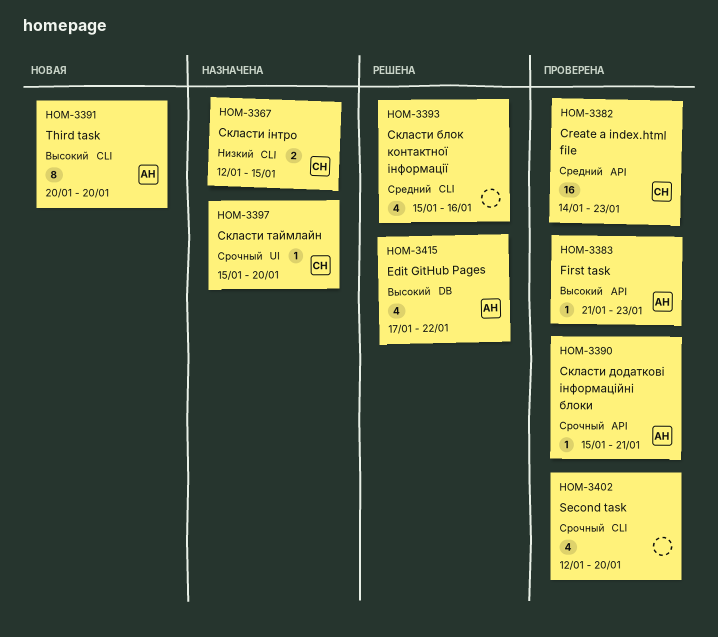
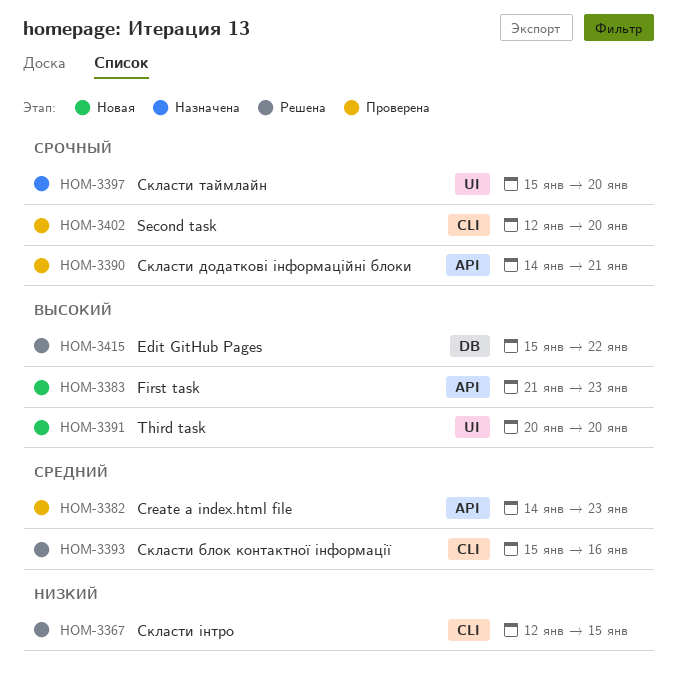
HOM-3367, status: Назначена -> Решена
HOM-3383, status: Проверена -> Новая
HOM-3390, start: Jan 15 -> Jan 14
HOM-3391, label: CLI -> UI
HOM-3415, start: Jan 17 -> Jan 15

